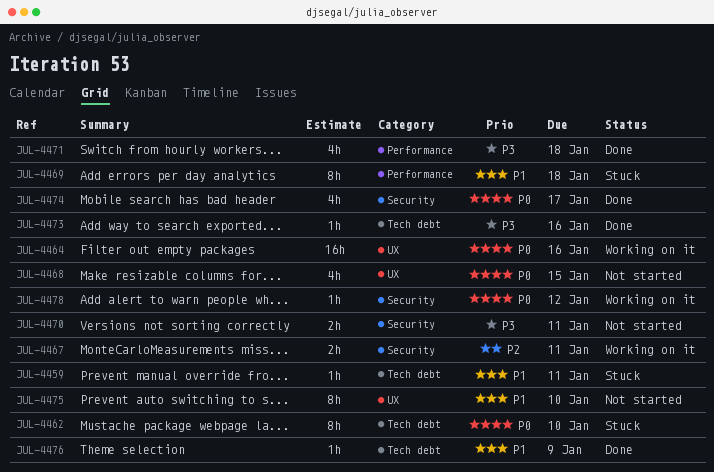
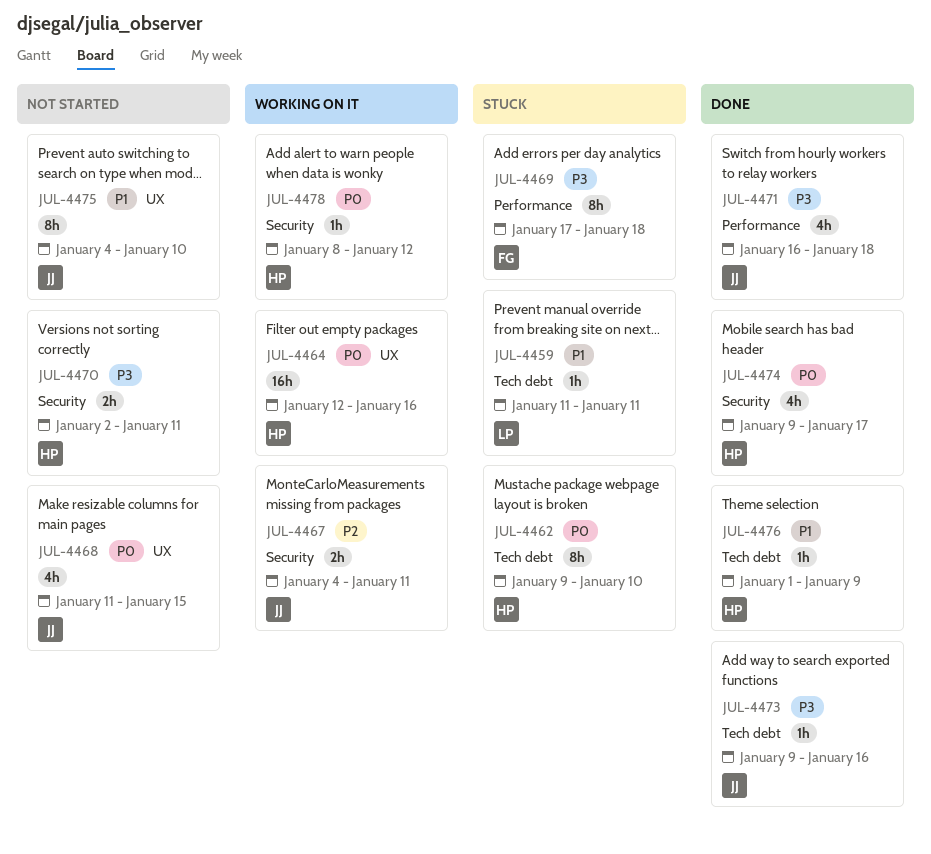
JUL-4469, priority: P1 -> P3

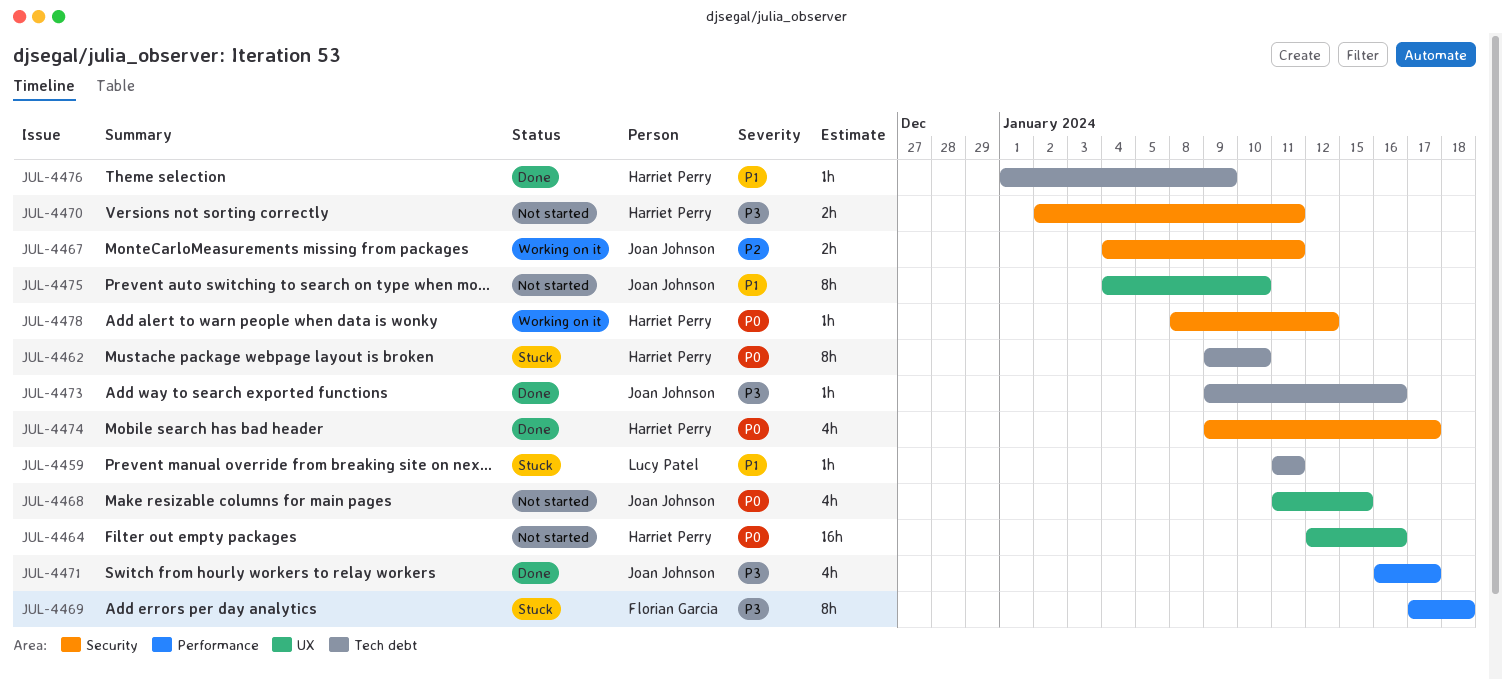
JUL-4464, status: Working on it -> Not started
JUL-4471, due: Jan 18 -> Jan 17

